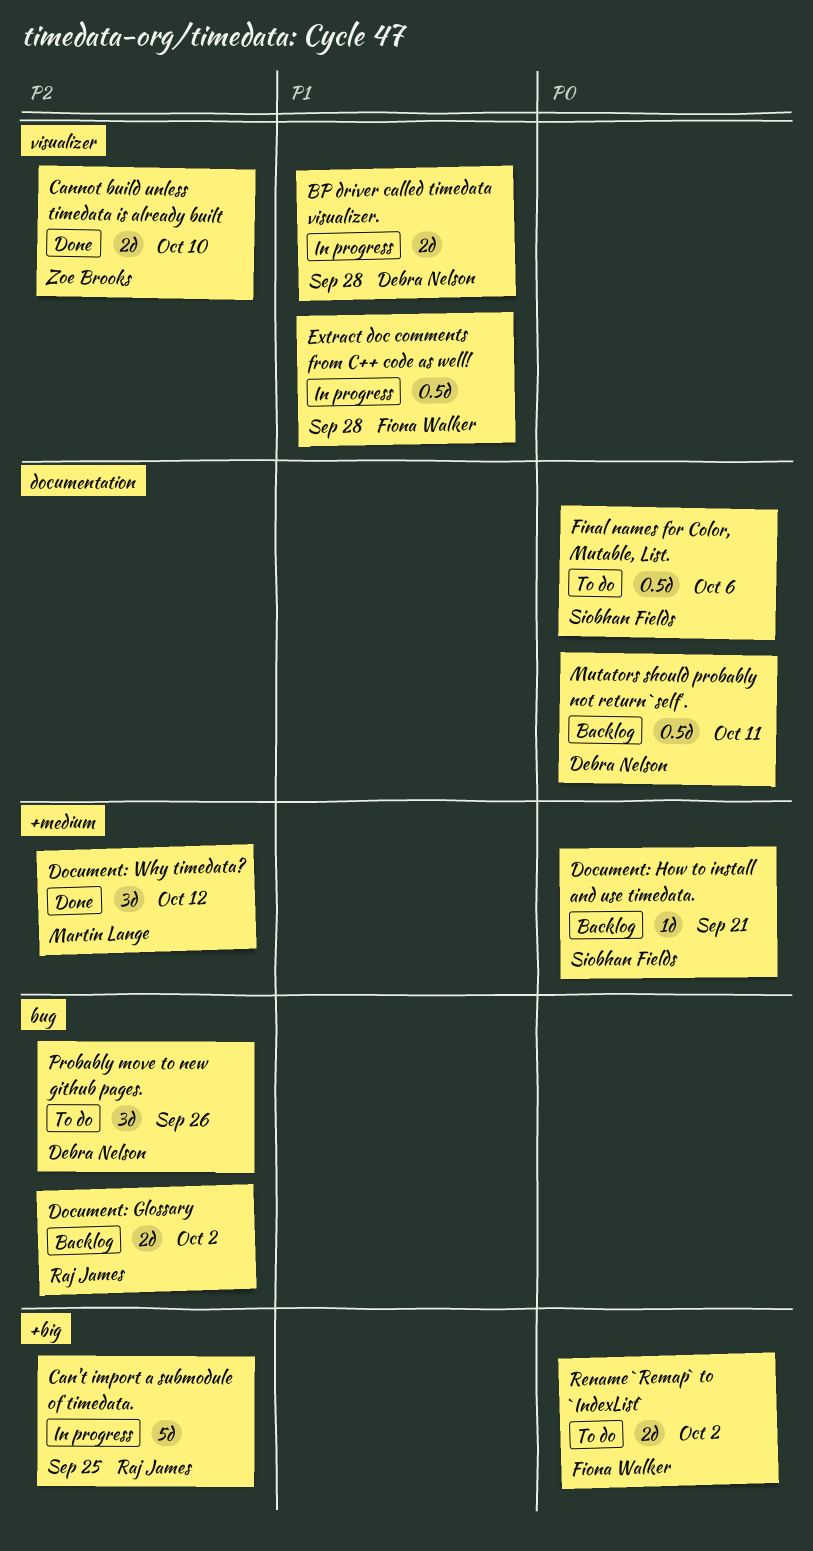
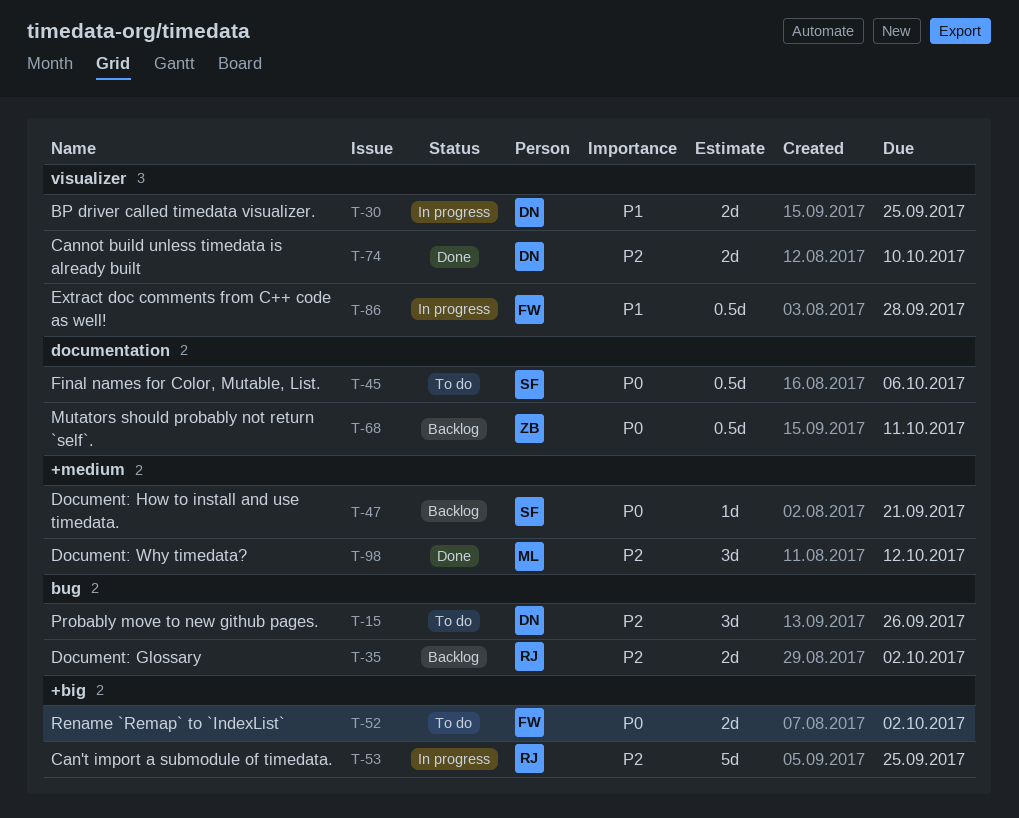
BP driver called timedata visualizer., due: Sep 28 -> Sep 25
Cannot build unless timedata is already built, owner: Zoe Brooks -> Debra Nelson
Mutators should probably not return `self`., owner: Debra Nelson -> Zoe Brooks

